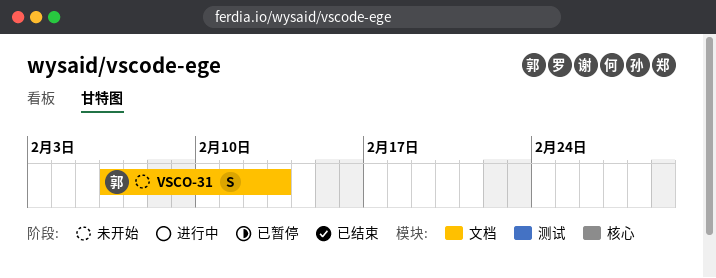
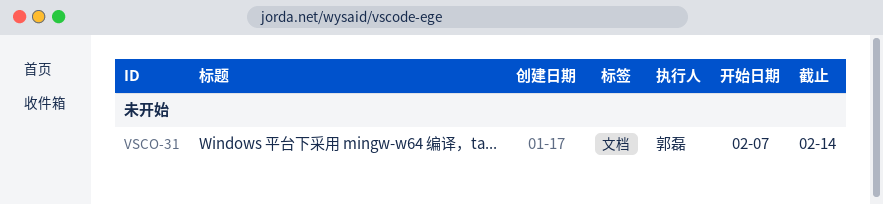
VSCO-31, start: Feb 6 -> Feb 7
VSCO-31, due: Feb 13 -> Feb 14

